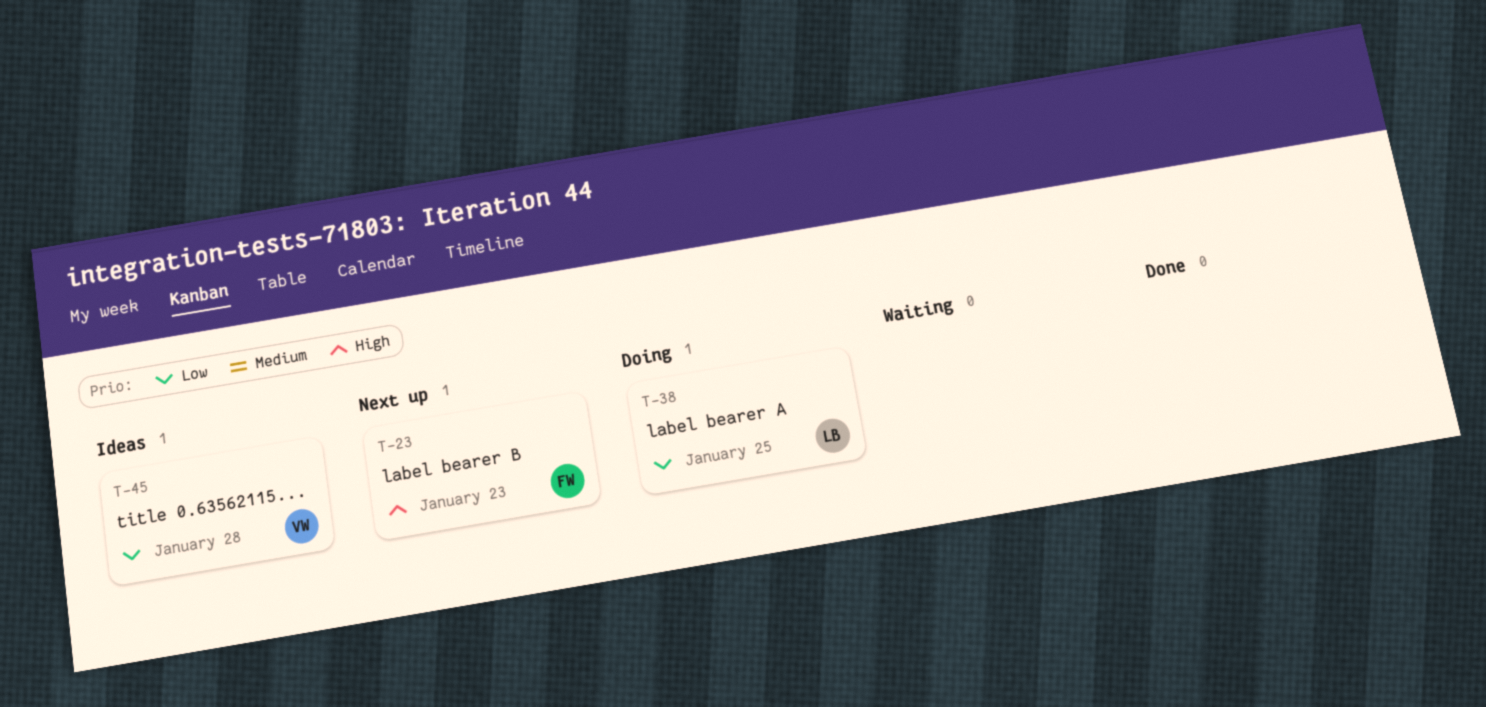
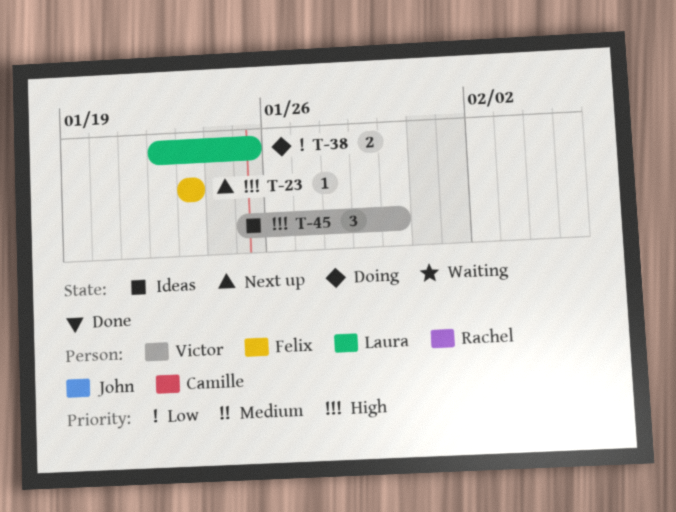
T-45, priority: Low -> High
T-45, due: Jan 28 -> Jan 30

